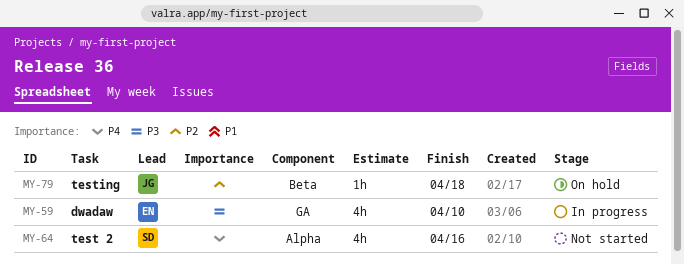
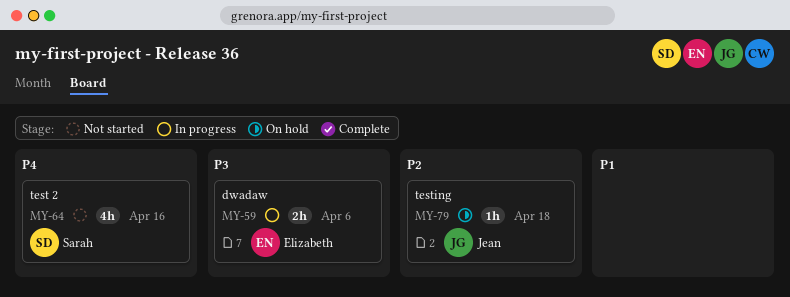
MY-59, estimate: 4h -> 2h
MY-59, due: Apr 10 -> Apr 6

